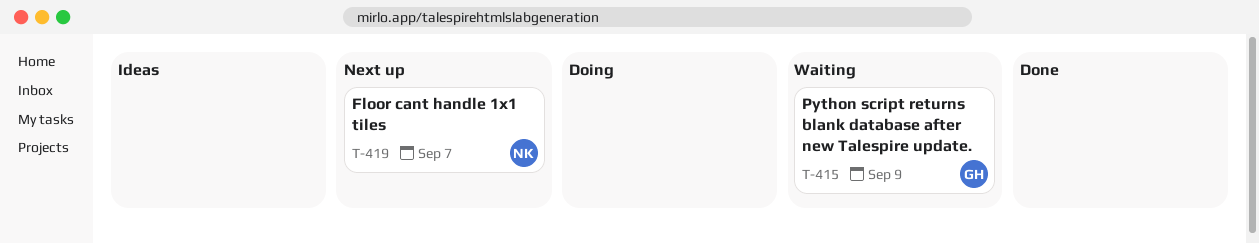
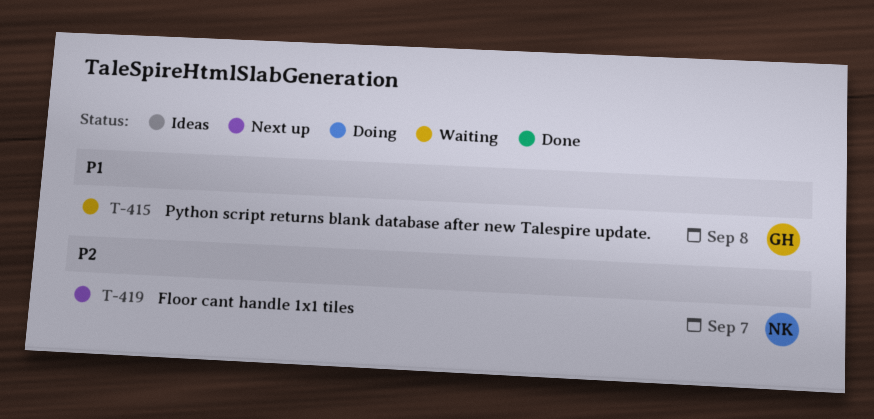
T-415, due: Sep 9 -> Sep 8

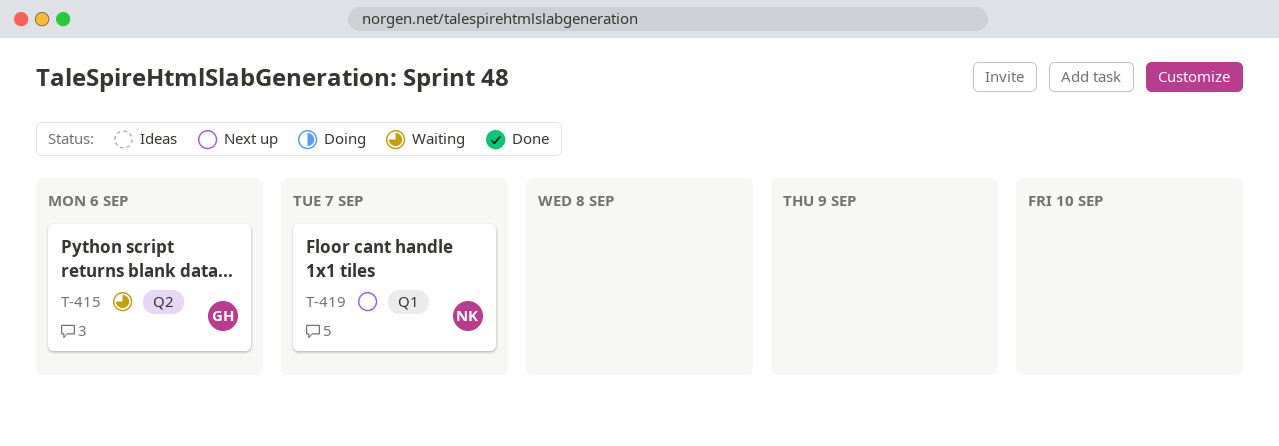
T-415, due: Sep 8 -> Sep 6

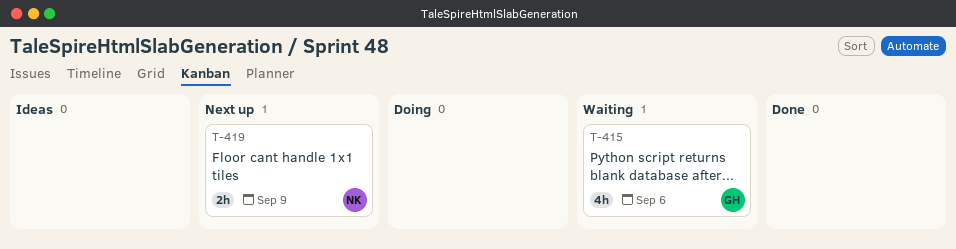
T-419, due: Sep 7 -> Sep 9

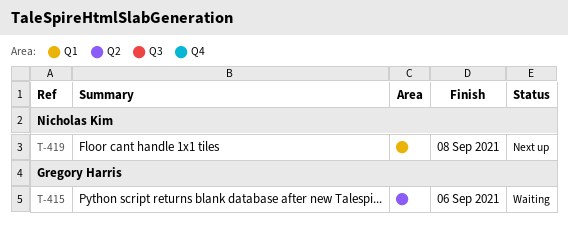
T-419, due: Sep 9 -> Sep 8

